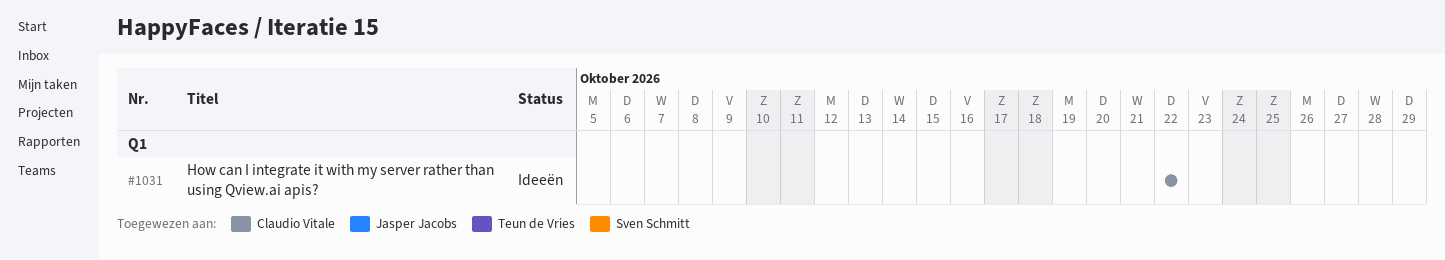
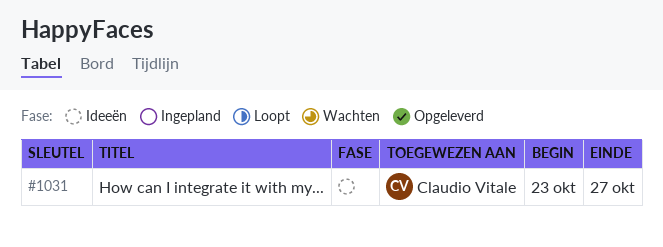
#1031, start: Oct 22 -> Oct 23
#1031, due: Oct 22 -> Oct 27

